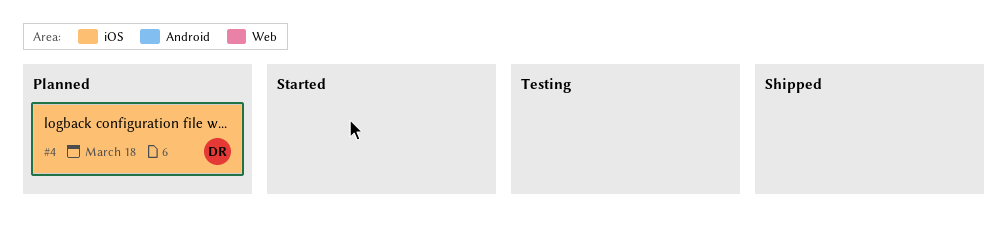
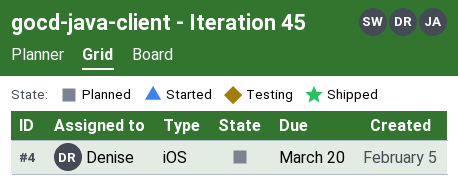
#4, due: Mar 18 -> Mar 20

